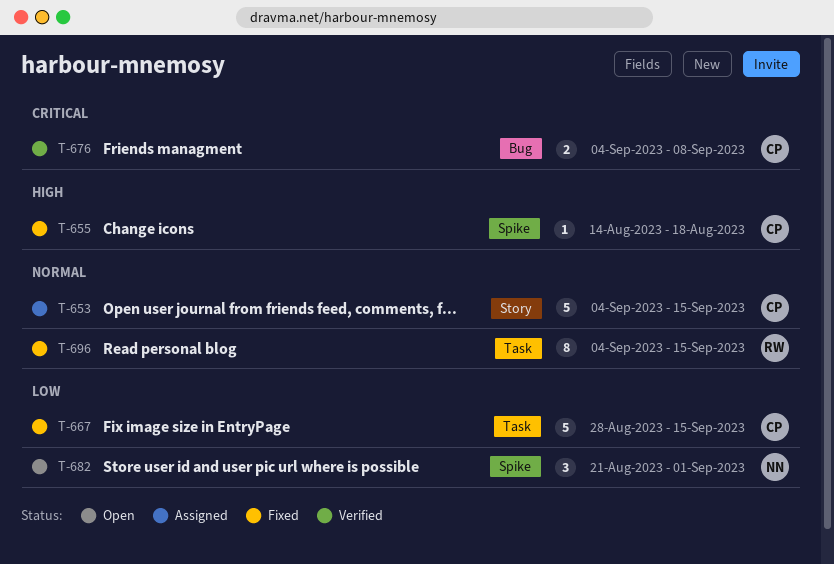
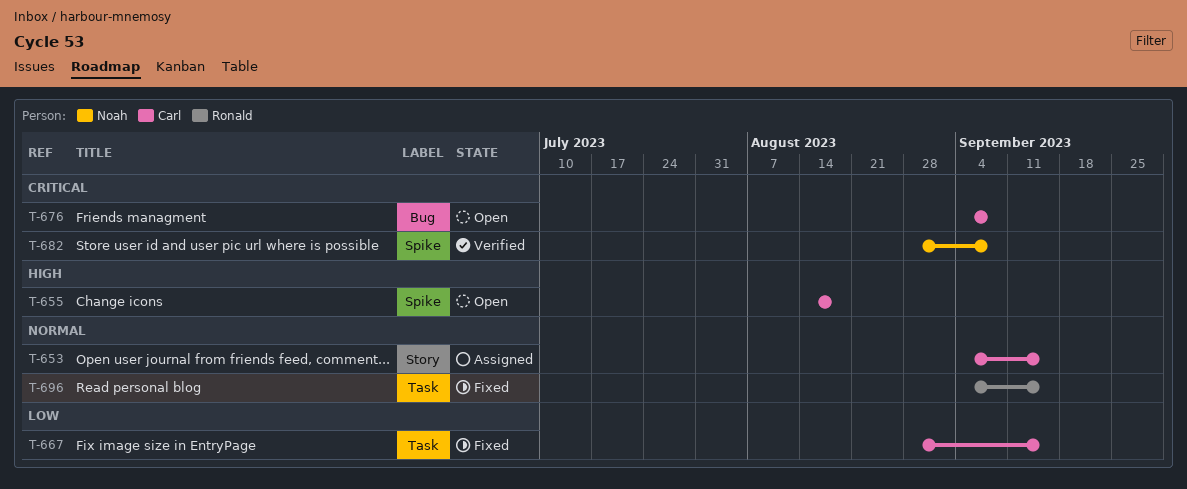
T-655, status: Fixed -> Open
T-676, status: Verified -> Open
T-682, status: Open -> Verified
T-682, priority: Low -> Critical
T-682, start: Aug 21 -> Aug 28
T-682, due: Sep 1 -> Sep 8

